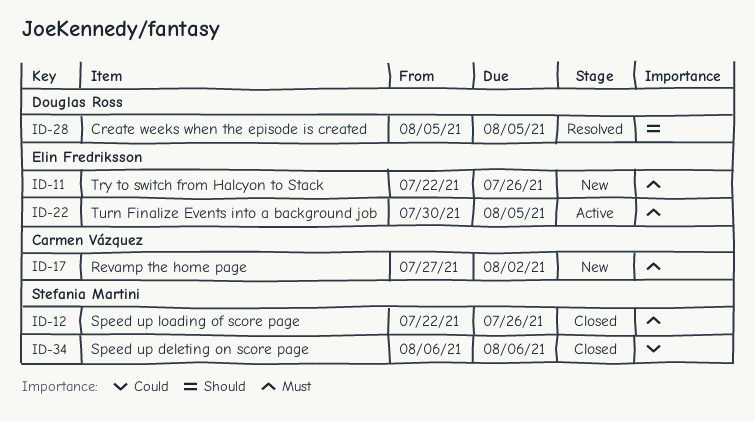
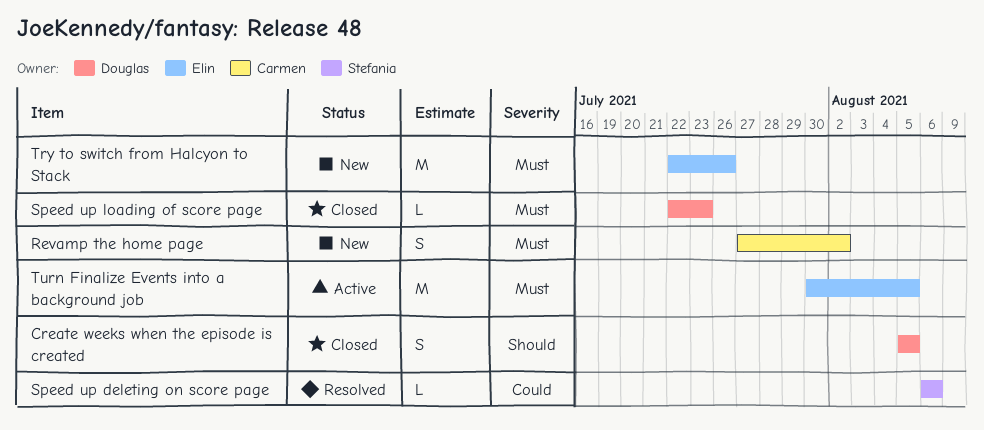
Create weeks when the episode is created, status: Resolved -> Closed
Speed up deleting on score page, status: Closed -> Resolved
Speed up loading of score page, owner: Stefania Martini -> Douglas Ross
Speed up loading of score page, due: Jul 26 -> Jul 23

